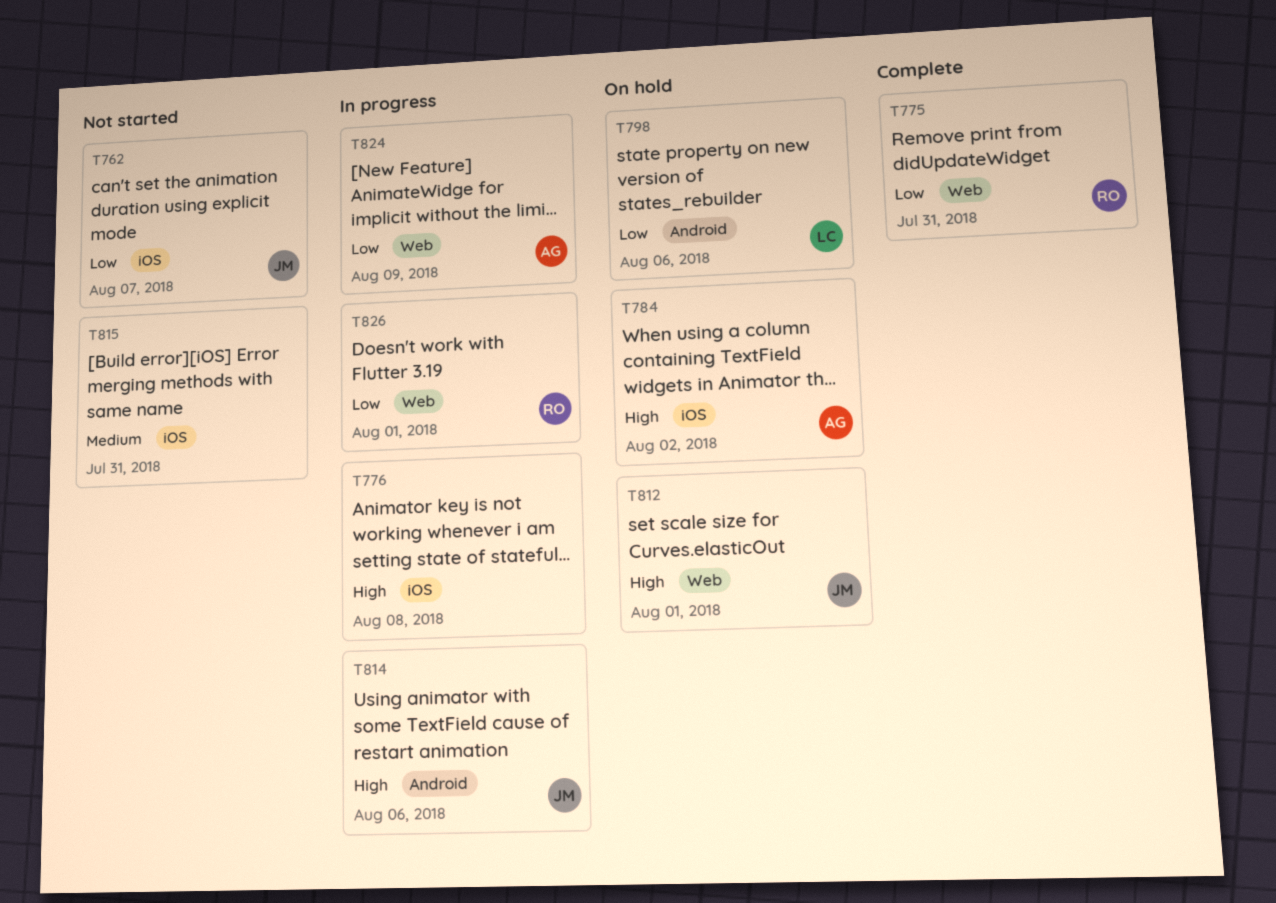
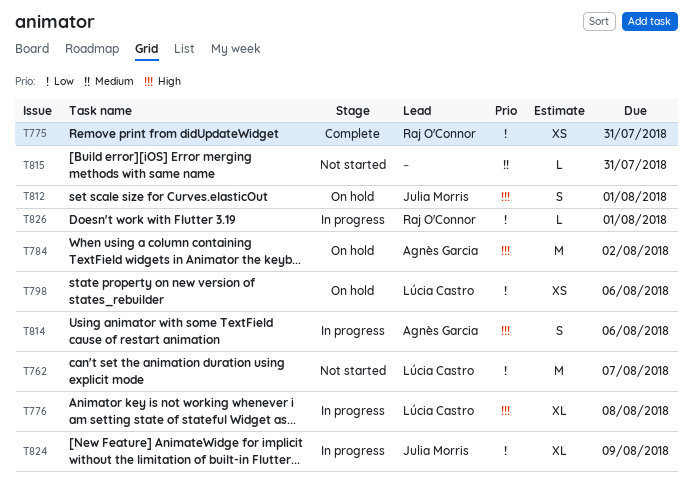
T762, owner: Julia Morris -> Lúcia Castro
T776, owner: none -> Lúcia Castro
T814, owner: Julia Morris -> Agnès Garcia
T824, owner: Agnès Garcia -> Julia Morris

